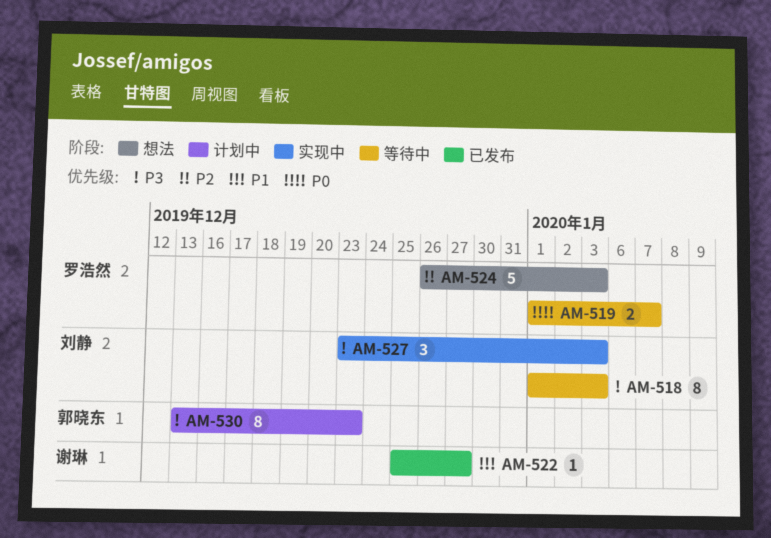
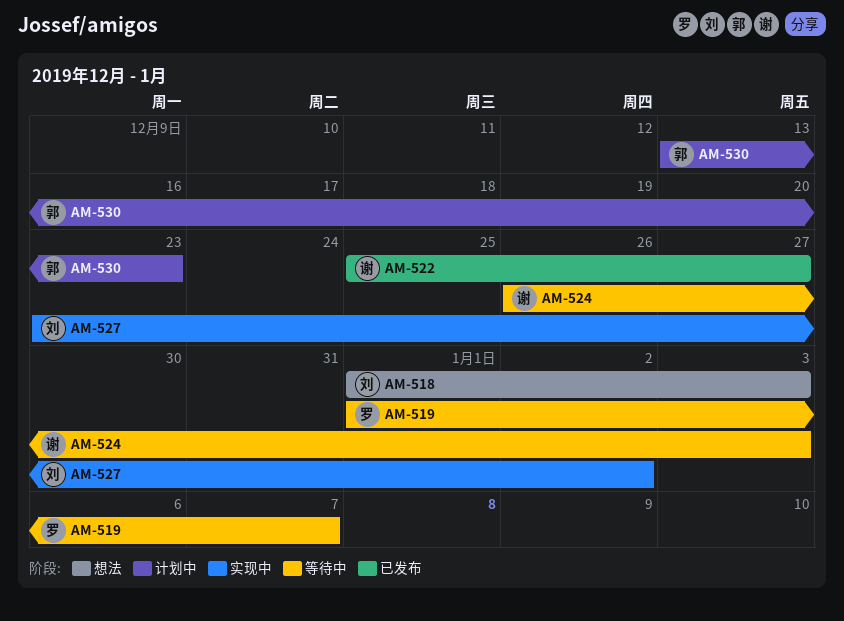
AM-518, status: 等待中 -> 想法
AM-524, status: 想法 -> 等待中
AM-524, owner: 罗浩然 -> 谢琳
AM-527, due: Jan 3 -> Jan 2

